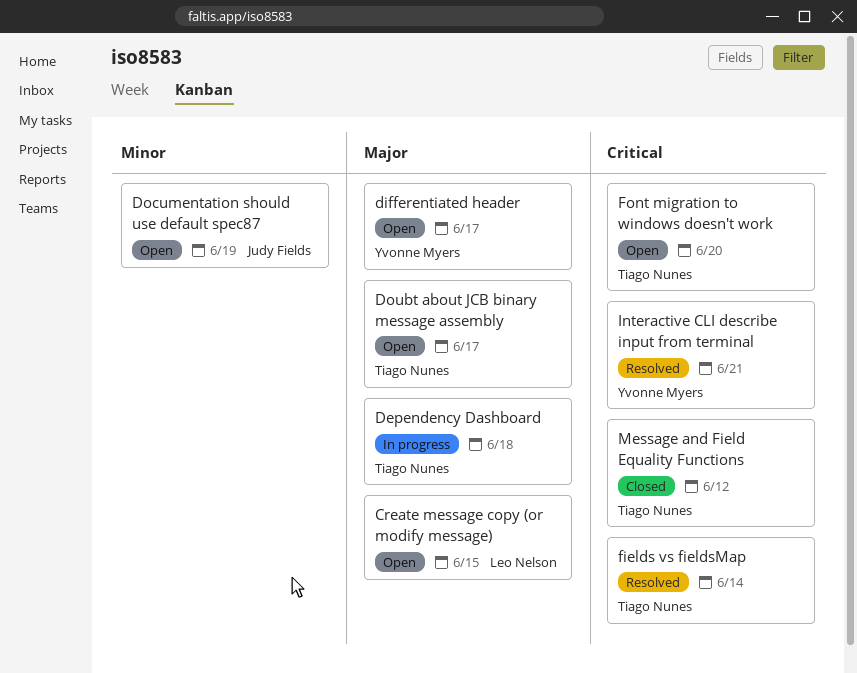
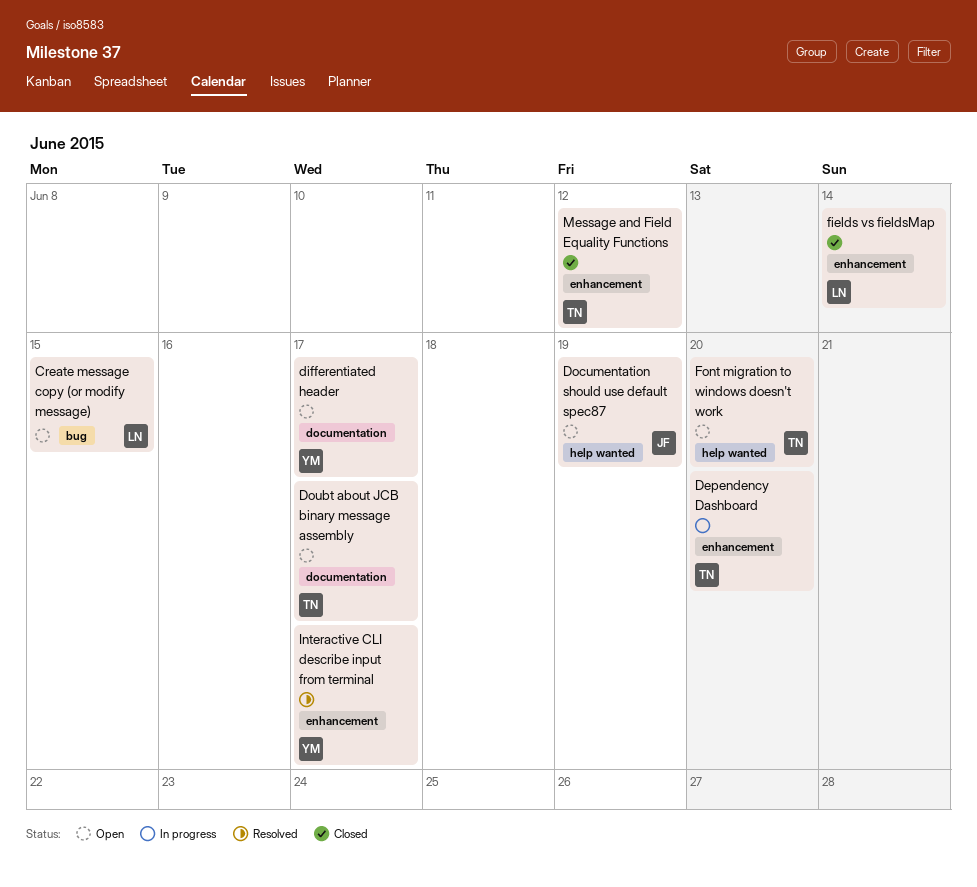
Dependency Dashboard, due: Jun 18 -> Jun 20
fields vs fieldsMap, status: Resolved -> Closed
fields vs fieldsMap, owner: Tiago Nunes -> Leo Nelson
Interactive CLI describe input from terminal, due: Jun 21 -> Jun 17

